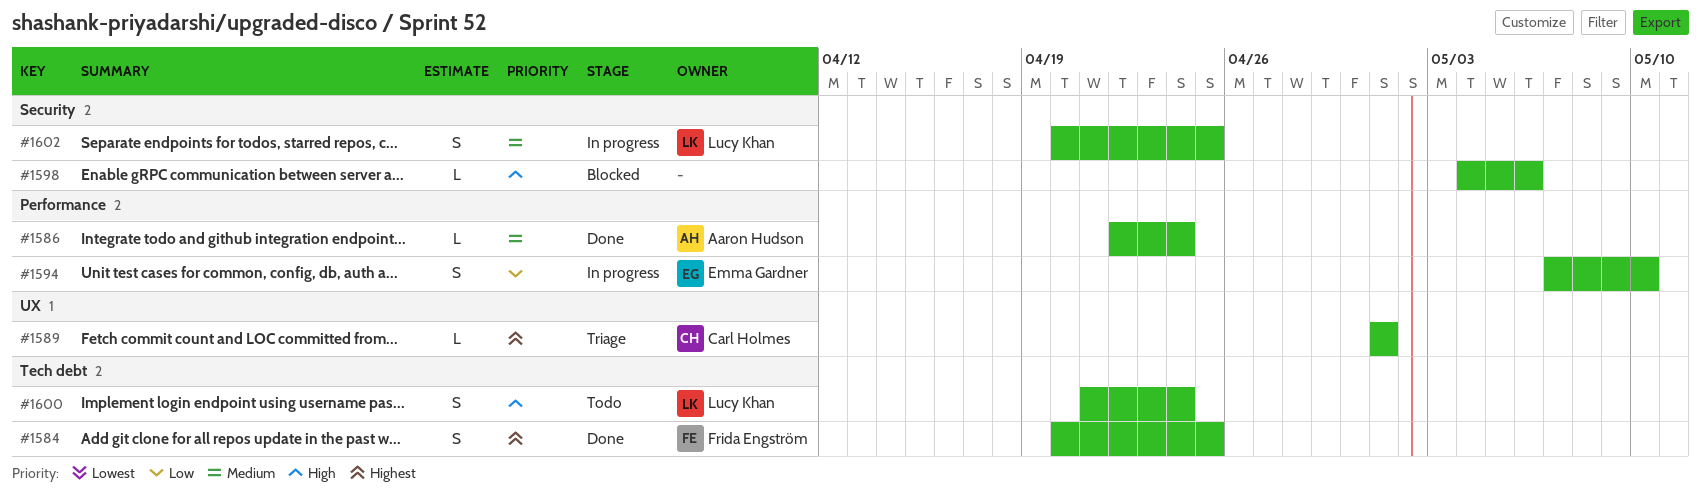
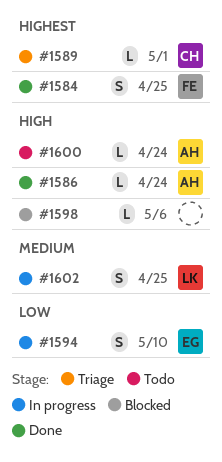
#1586, priority: Medium -> High
#1600, owner: Lucy Khan -> Aaron Hudson
#1600, estimate: S -> L

